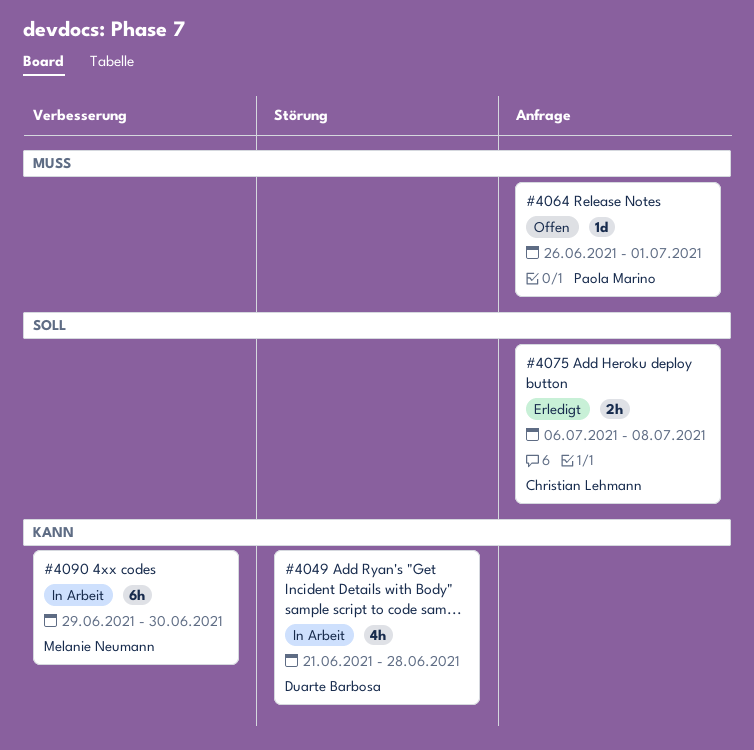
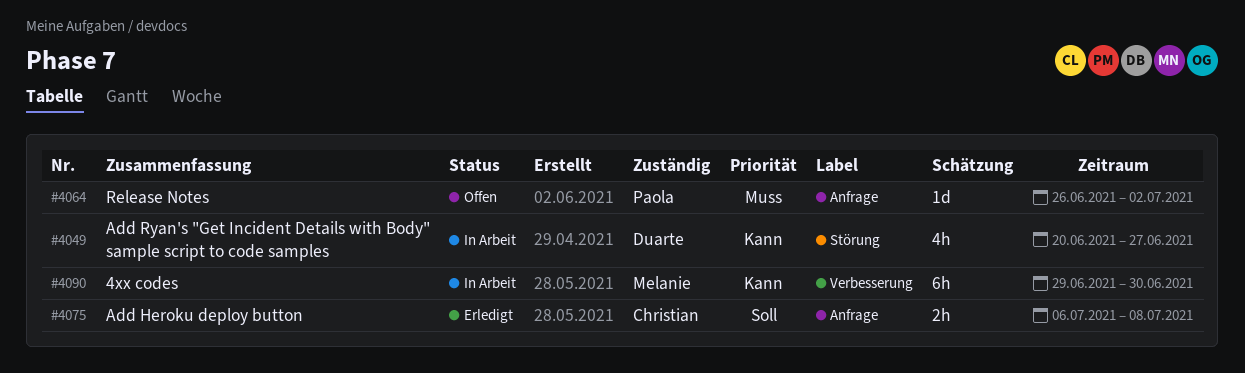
#4049, start: Jun 21 -> Jun 20
#4049, due: Jun 28 -> Jun 27
#4064, due: Jul 1 -> Jul 2

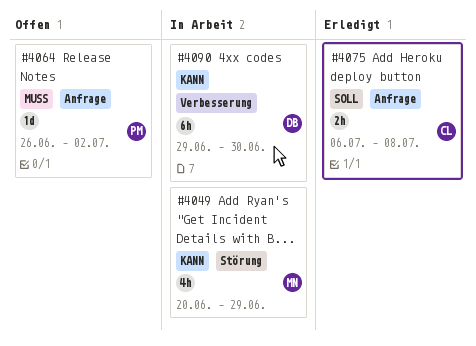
#4049, owner: Duarte -> Melanie
#4049, due: Jun 27 -> Jun 29
#4090, owner: Melanie -> Duarte

